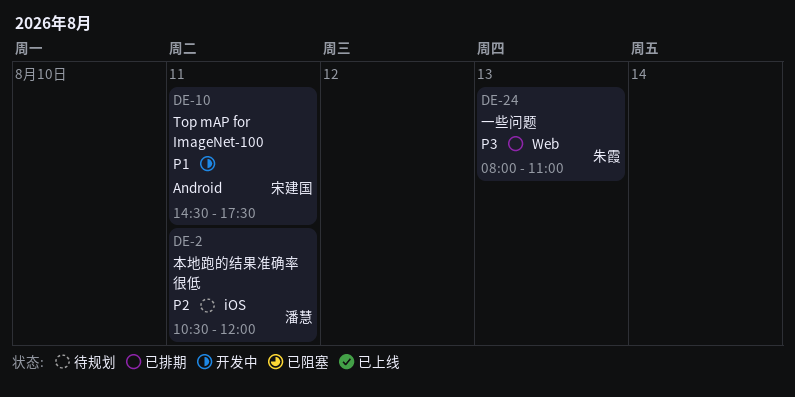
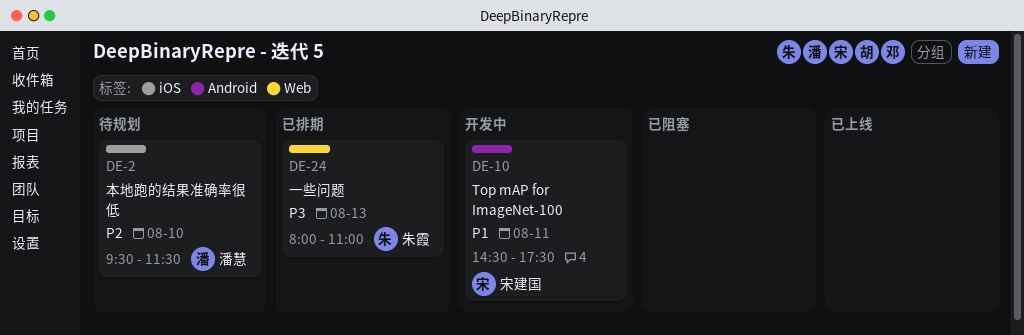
DE-2, day: Aug 11 -> Aug 10
DE-2, begins: 10:30 -> 09:30
DE-2, ends: 12:00 -> 11:30

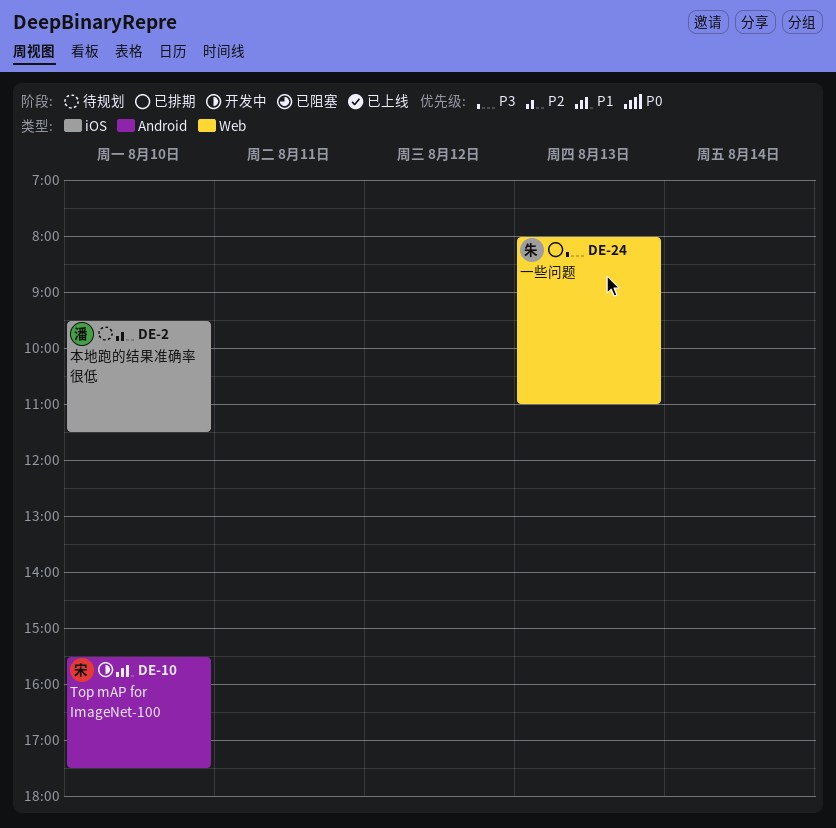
DE-10, day: Aug 11 -> Aug 10
DE-10, begins: 14:30 -> 15:30

